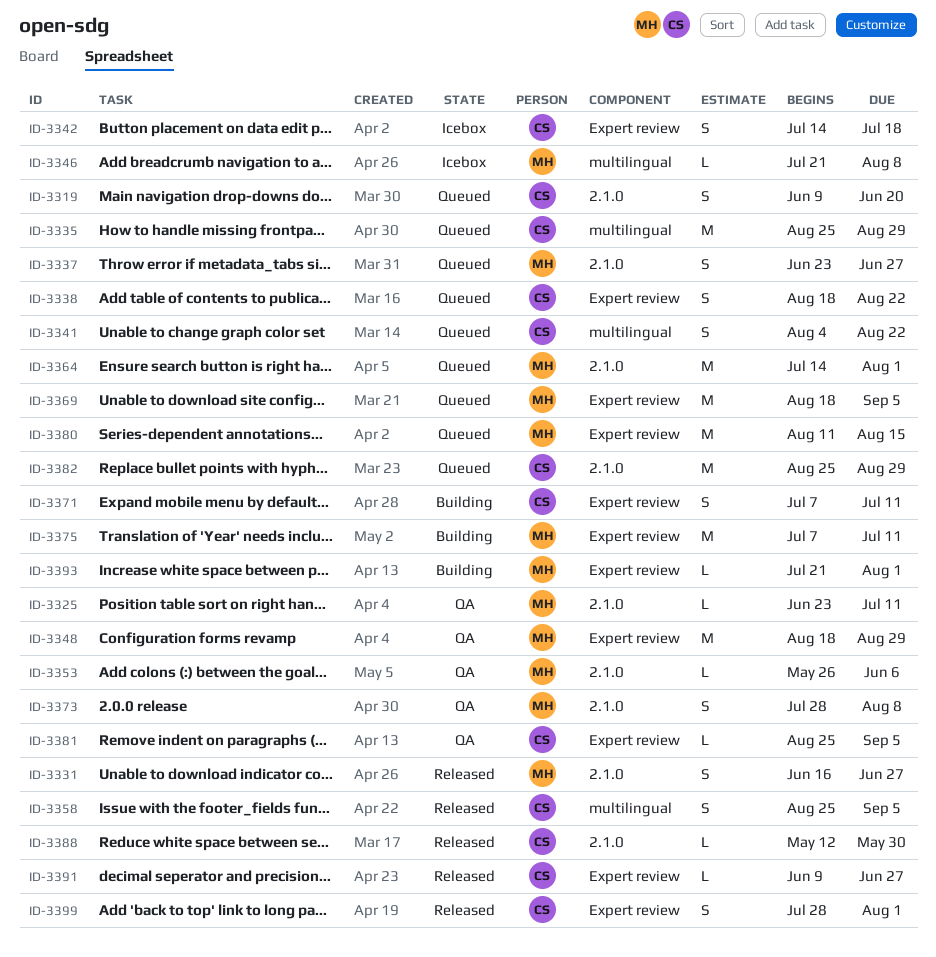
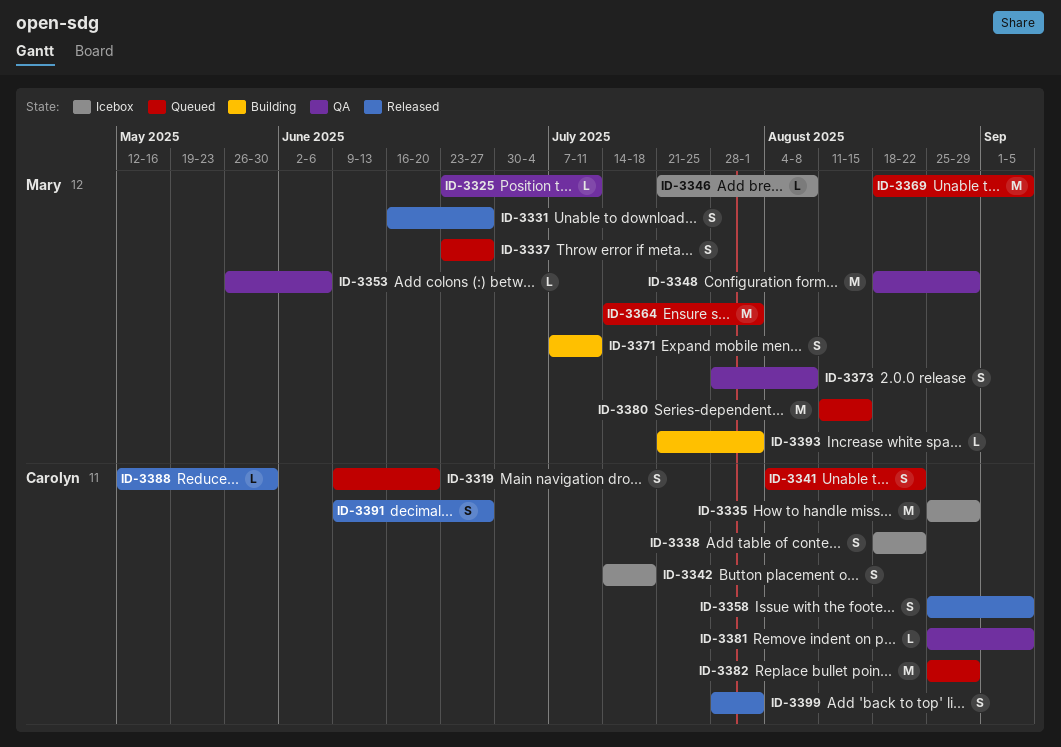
ID-3335, status: Queued -> Icebox
ID-3338, status: Queued -> Icebox
ID-3371, owner: Carolyn -> Mary
ID-3375: present -> none
ID-3391, estimate: L -> S

